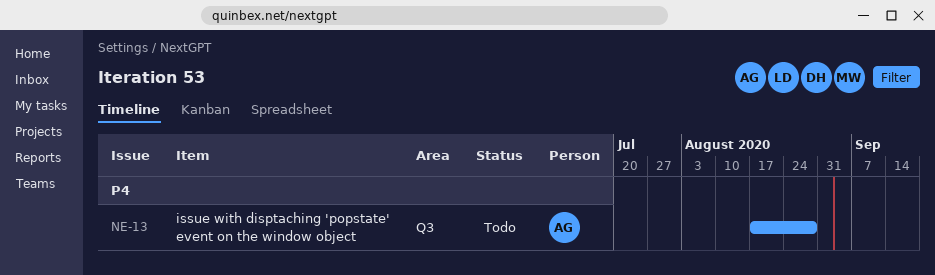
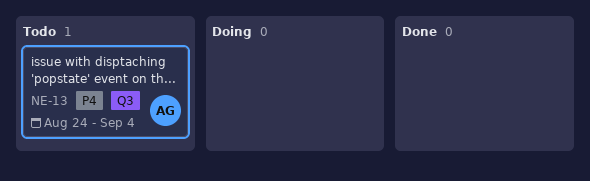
NE-13, start: Aug 17 -> Aug 24
NE-13, due: Aug 28 -> Sep 4

